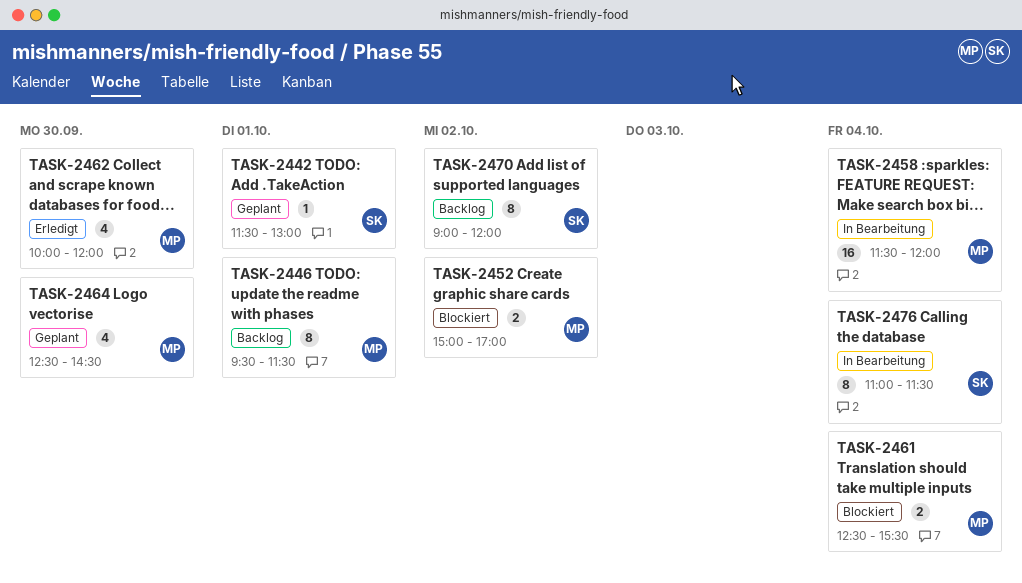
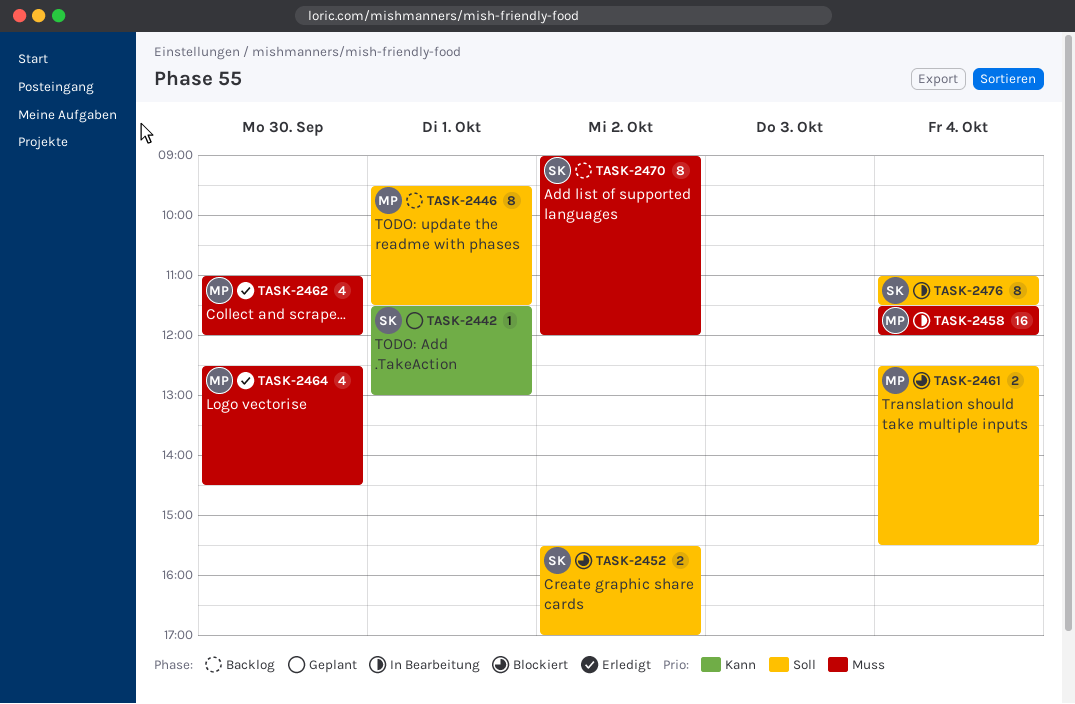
TASK-2452, owner: MP -> SK
TASK-2452, begins: 15:00 -> 15:30
TASK-2462, begins: 10:00 -> 11:00
TASK-2464, status: Geplant -> Erledigt

